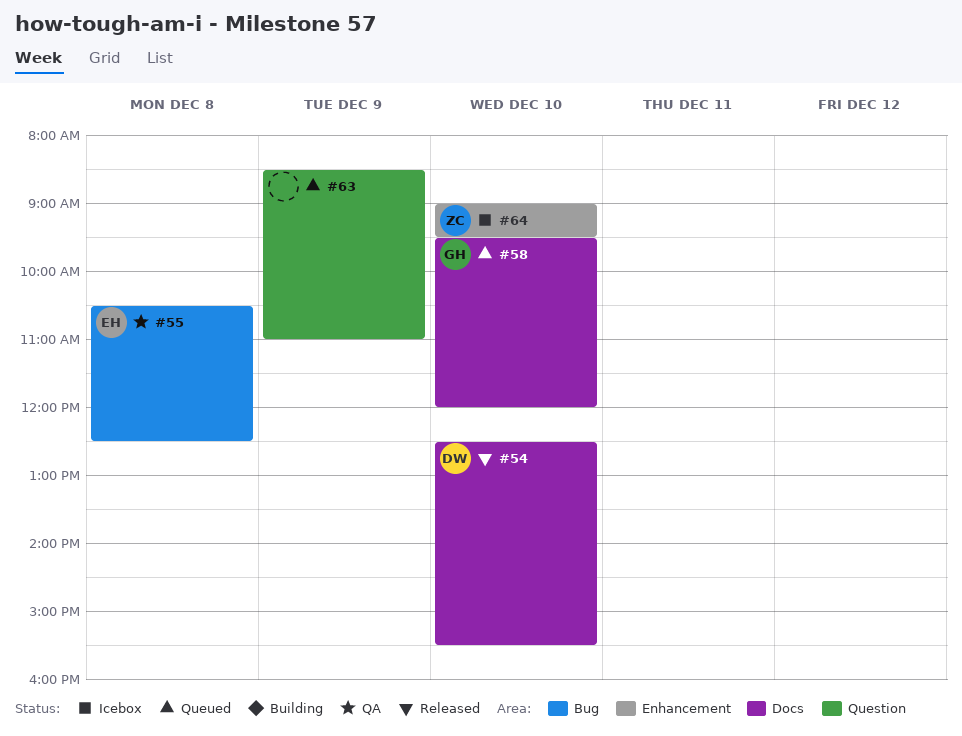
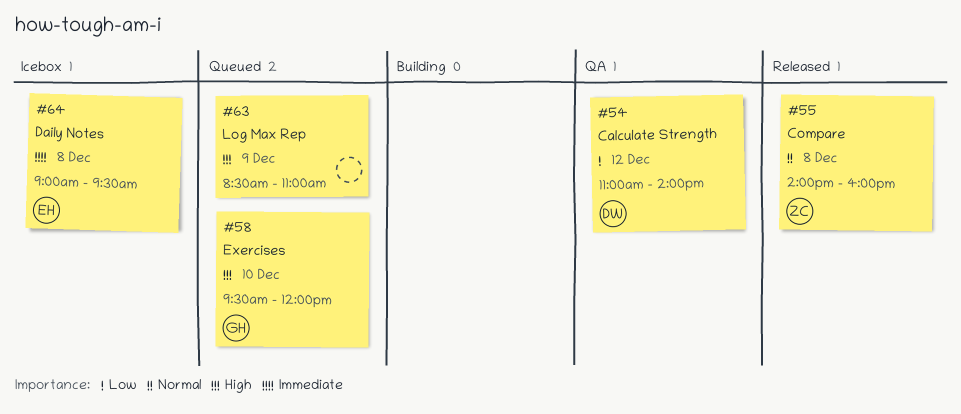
#54, status: Released -> QA
#54, day: Dec 10 -> Dec 12
#54, begins: 12:30 -> 11:00
#54, ends: 15:30 -> 14:00
#55, status: QA -> Released
#55, owner: EH -> ZC
#55, begins: 10:30 -> 14:00
#55, ends: 12:30 -> 16:00
#64, owner: ZC -> EH
#64, day: Dec 10 -> Dec 8

